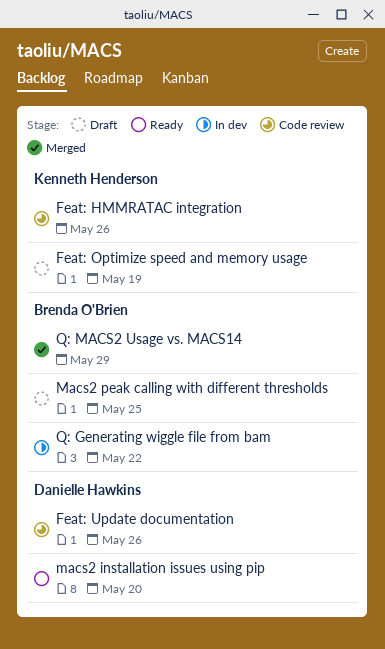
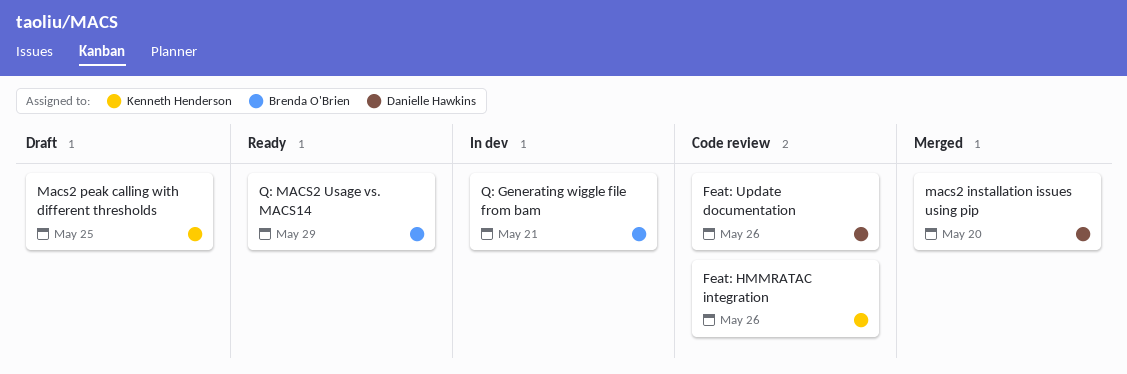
Feat: Optimize speed and memory usage: present -> none
macs2 installation issues using pip, status: Ready -> Merged
Macs2 peak calling with different thresholds, owner: Brenda O'Brien -> Kenneth Henderson
Q: Generating wiggle file from bam, due: May 22 -> May 21
Q: MACS2 Usage vs. MACS14, status: Merged -> Ready

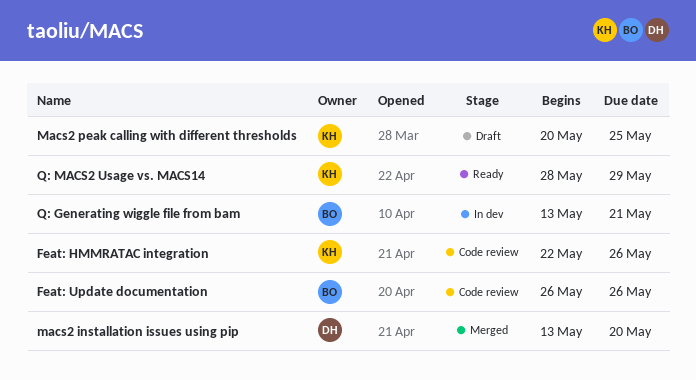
Feat: Update documentation, owner: Danielle Hawkins -> Brenda O'Brien
Q: MACS2 Usage vs. MACS14, owner: Brenda O'Brien -> Kenneth Henderson

